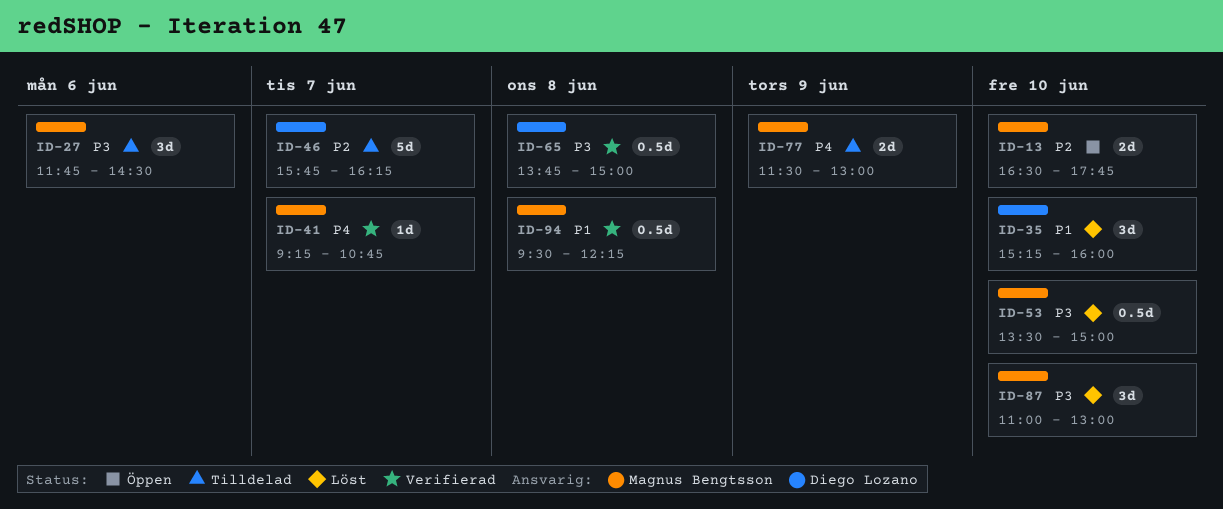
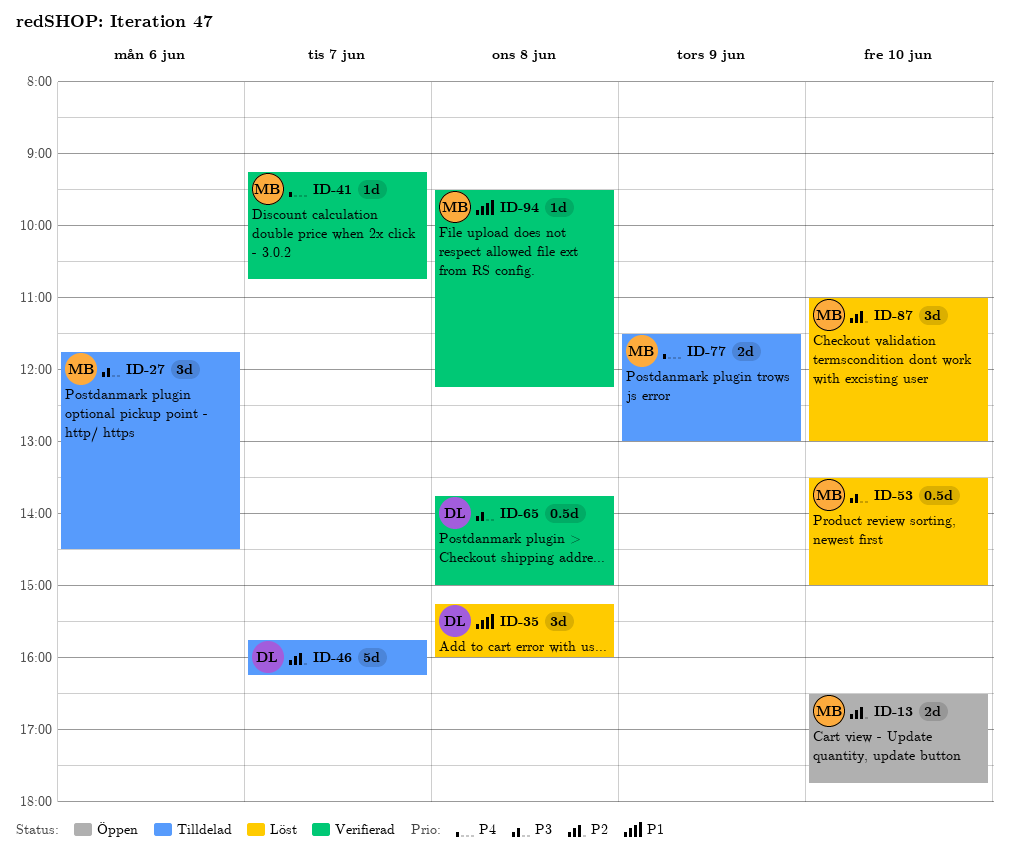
ID-35, day: Jun 10 -> Jun 8
ID-87, priority: P3 -> P2
ID-94, estimate: 0.5d -> 1d

